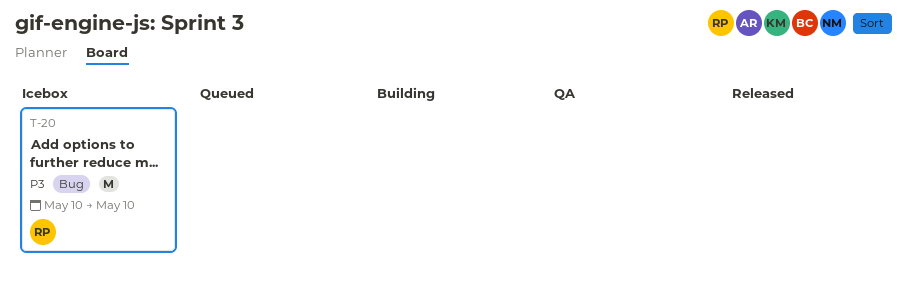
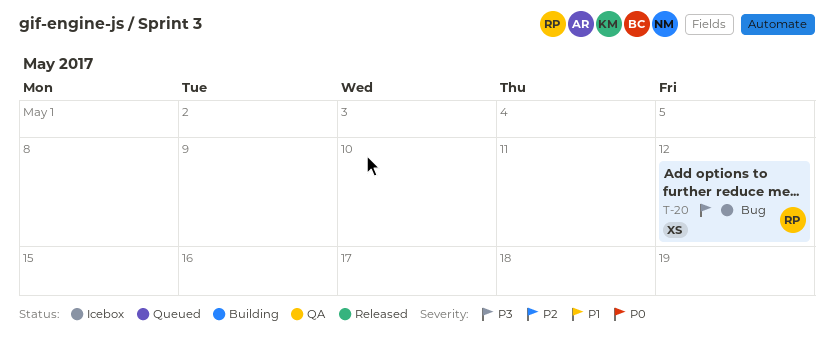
T-20, estimate: M -> XS
T-20, due: May 10 -> May 12

